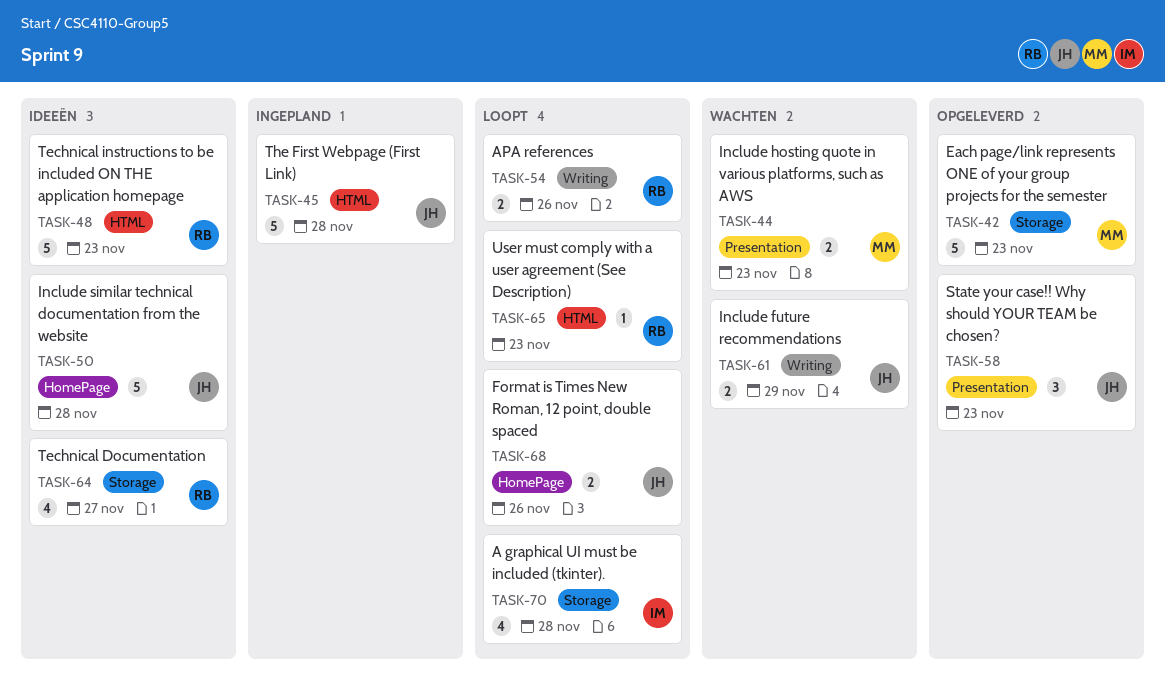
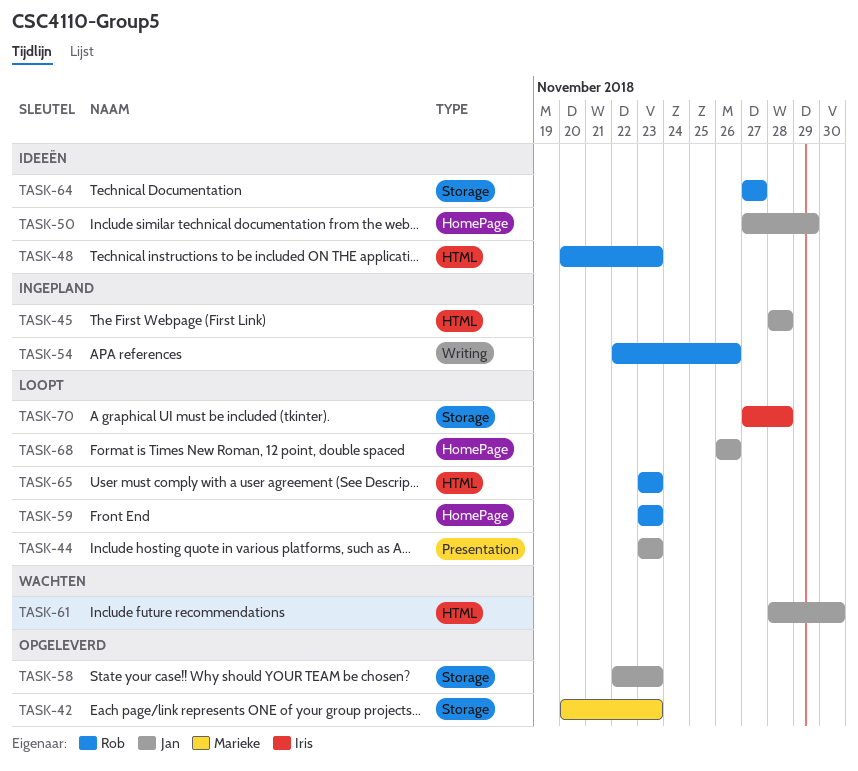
TASK-44, status: Wachten -> Loopt
TASK-44, owner: Marieke -> Jan
TASK-50, due: Nov 28 -> Nov 29
TASK-54, status: Loopt -> Ingepland
TASK-58, label: Presentation -> Storage
TASK-59: none -> present
TASK-61, label: Writing -> HTML
TASK-61, due: Nov 29 -> Nov 30

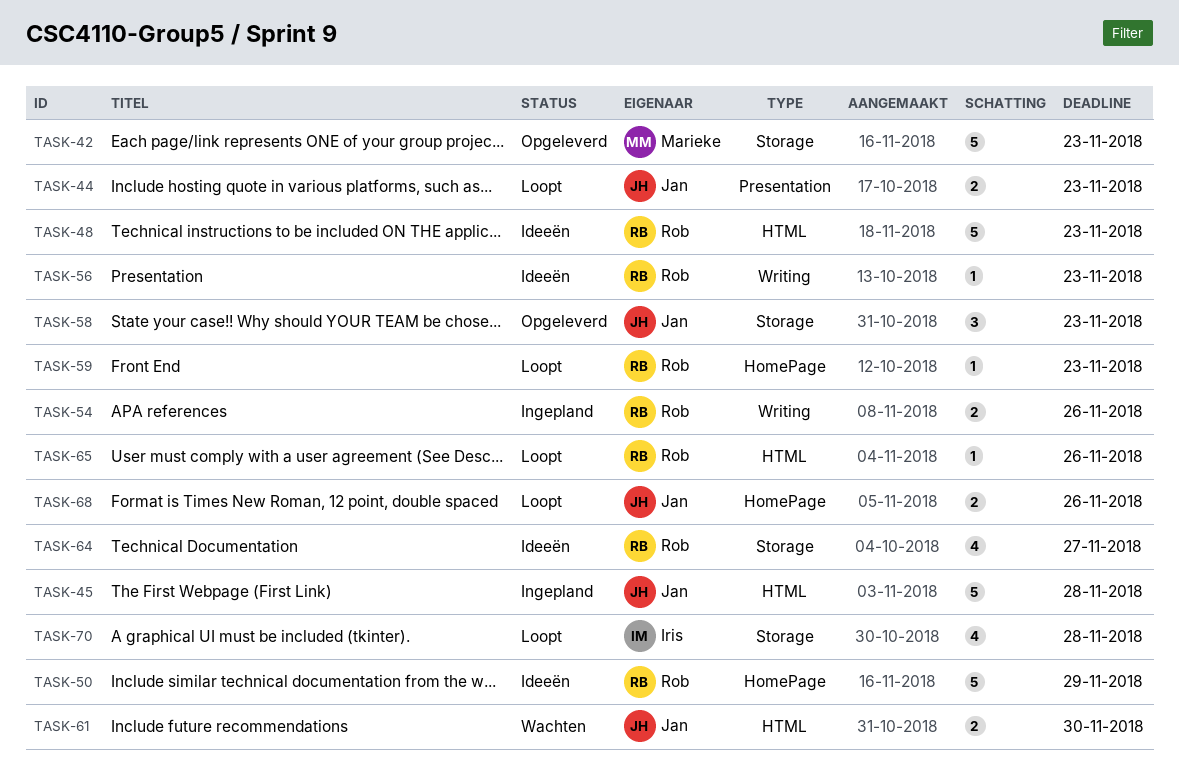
TASK-50, owner: Jan -> Rob
TASK-56: none -> present
TASK-65, due: Nov 23 -> Nov 26

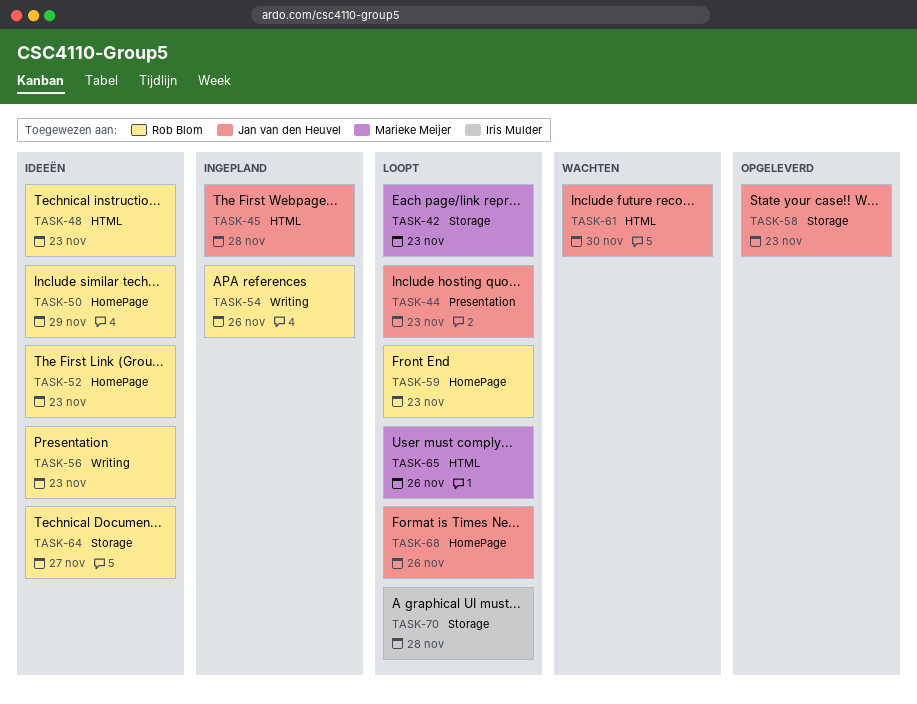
TASK-42, status: Opgeleverd -> Loopt
TASK-52: none -> present
TASK-65, owner: Rob Blom -> Marieke Meijer

